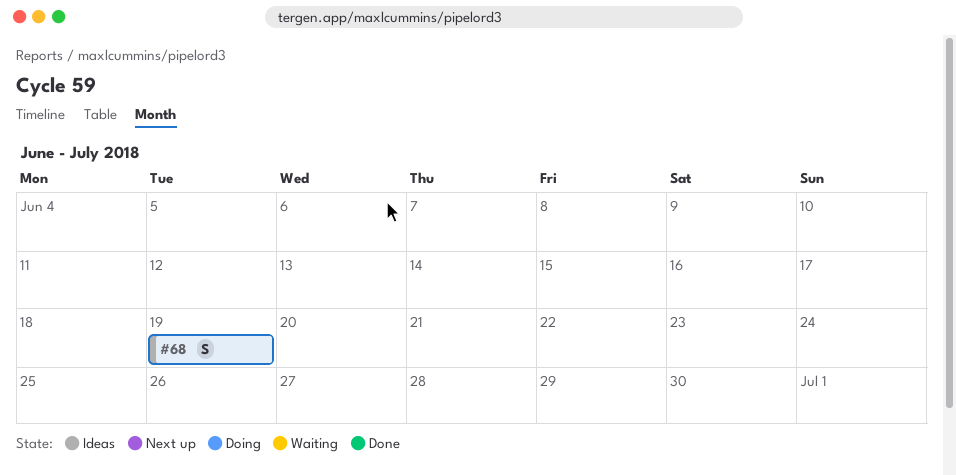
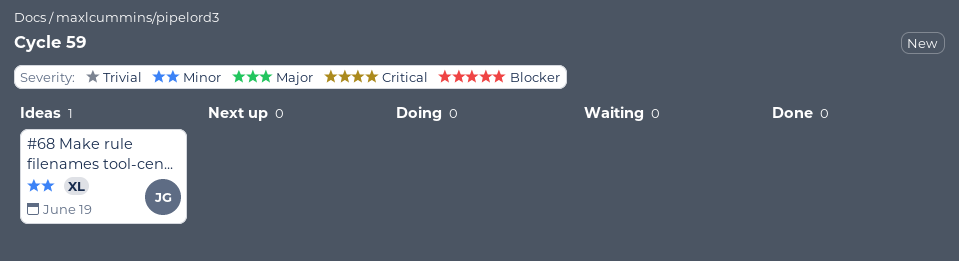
#68, estimate: S -> XL

